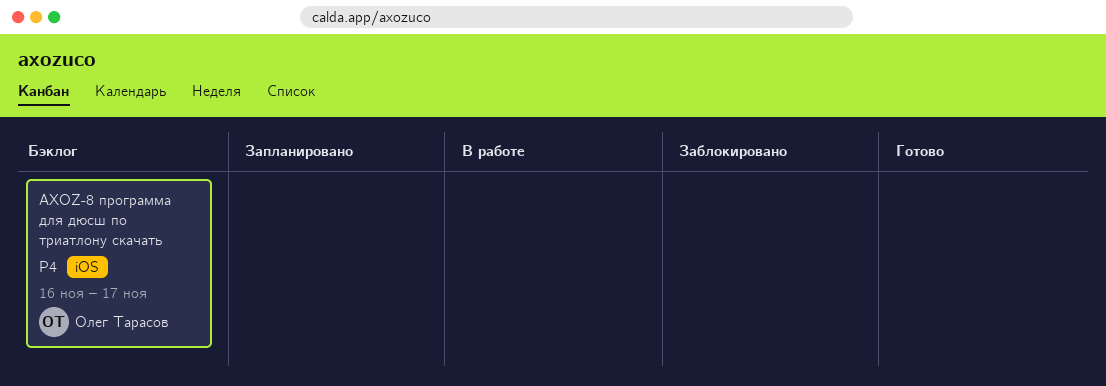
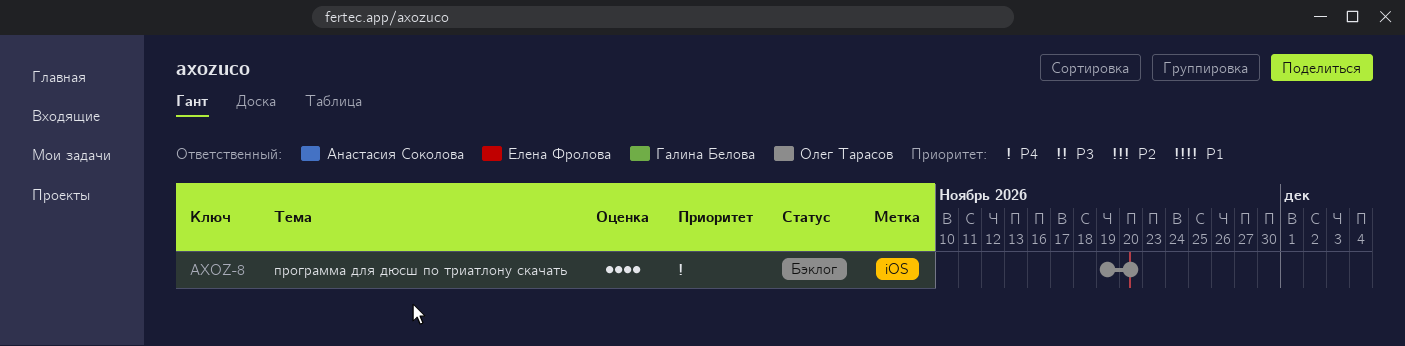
AXOZ-8, start: Nov 16 -> Nov 19
AXOZ-8, due: Nov 17 -> Nov 20

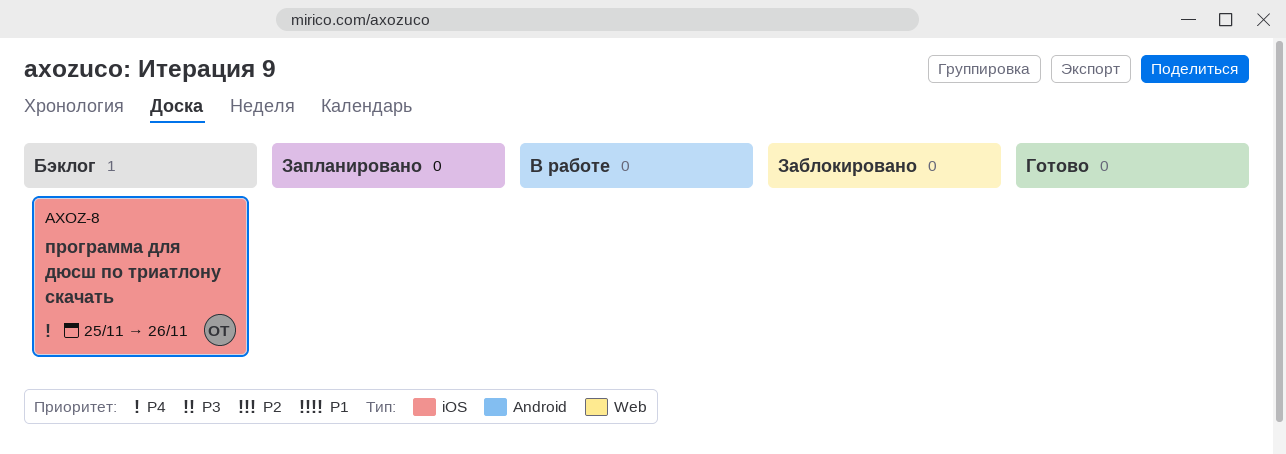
AXOZ-8, start: Nov 19 -> Nov 25
AXOZ-8, due: Nov 20 -> Nov 26

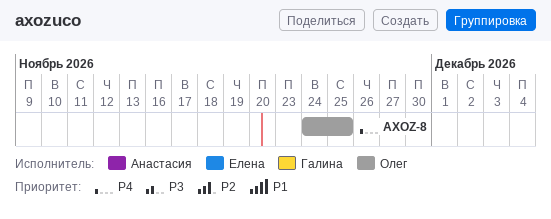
AXOZ-8, start: Nov 25 -> Nov 24
AXOZ-8, due: Nov 26 -> Nov 25

